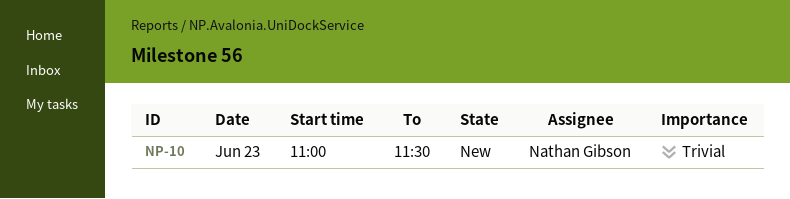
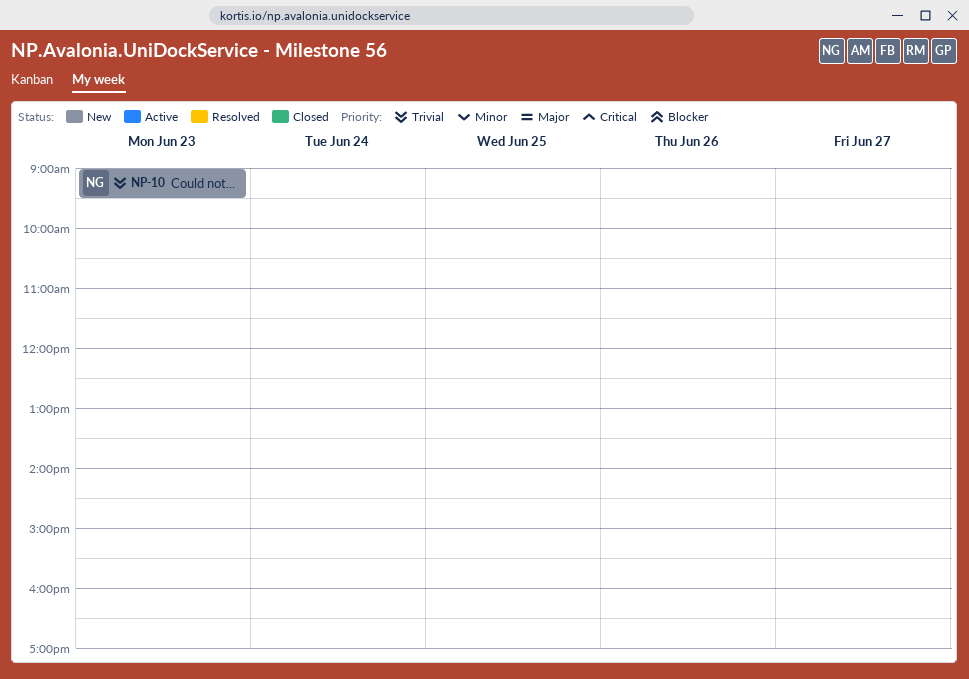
NP-10, begins: 11:00 -> 09:00
NP-10, ends: 11:30 -> 09:30

